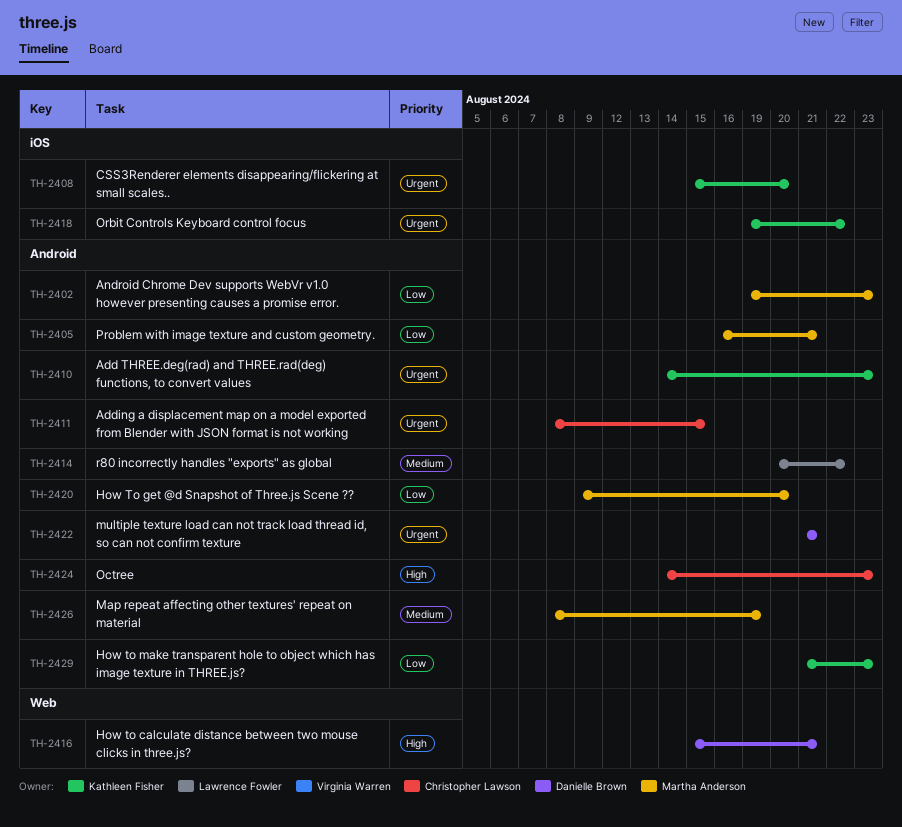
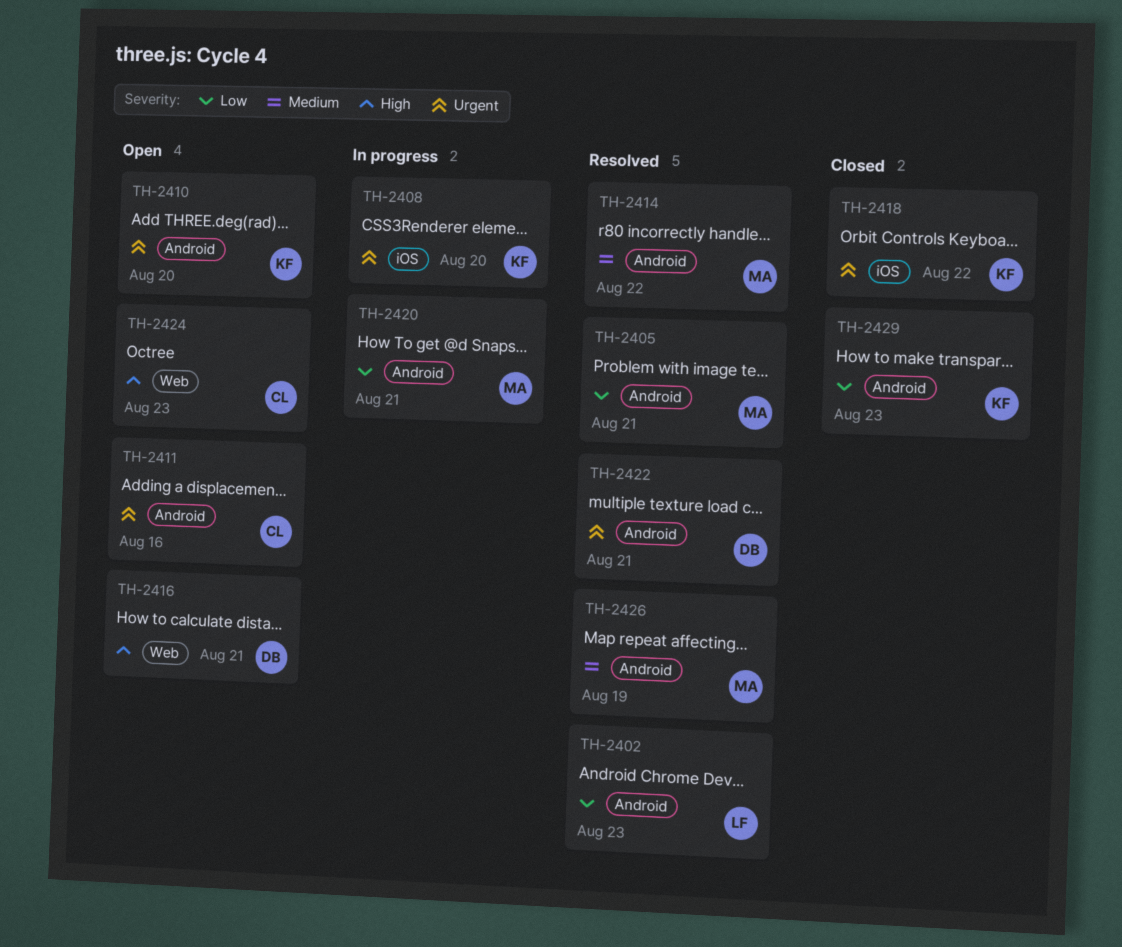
TH-2402, owner: Martha Anderson -> Lawrence Fowler
TH-2410, due: Aug 23 -> Aug 20
TH-2411, due: Aug 15 -> Aug 16
TH-2414, owner: Lawrence Fowler -> Martha Anderson
TH-2420, due: Aug 20 -> Aug 21
TH-2424, label: Android -> Web

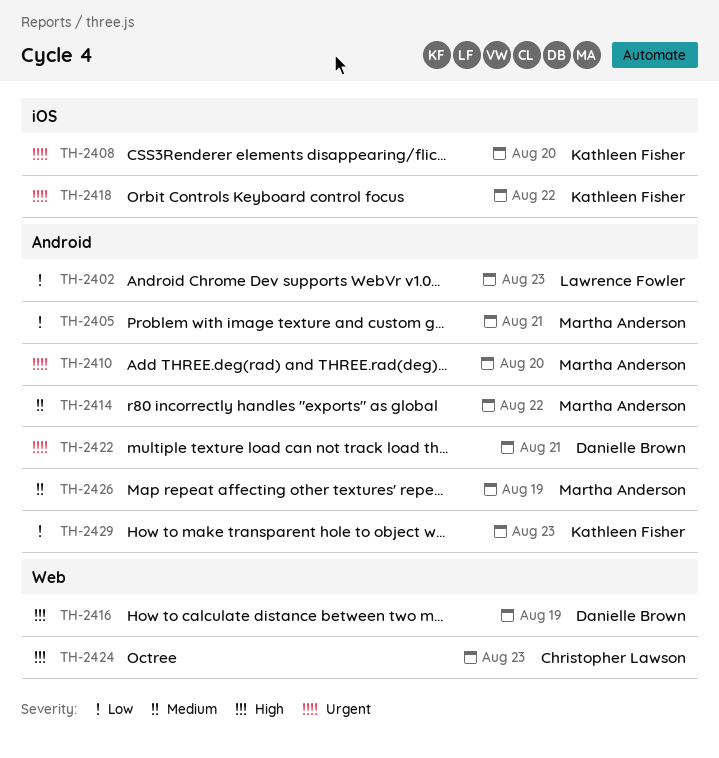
TH-2410, owner: Kathleen Fisher -> Martha Anderson
TH-2411: present -> none
TH-2416, due: Aug 21 -> Aug 19
TH-2420: present -> none

